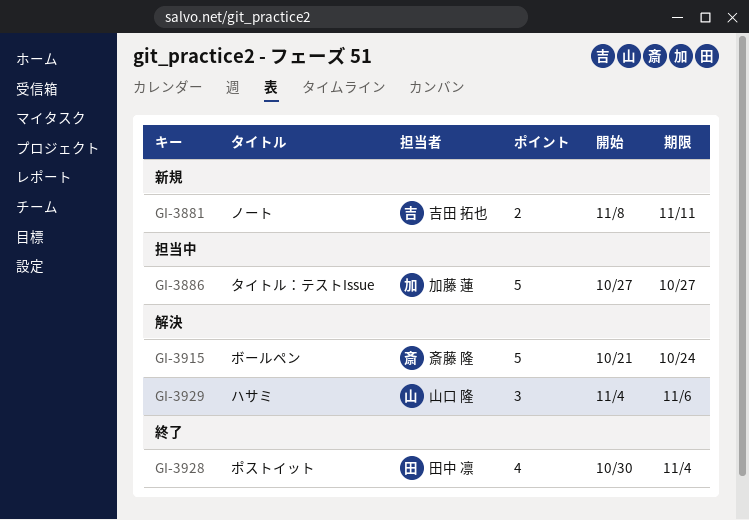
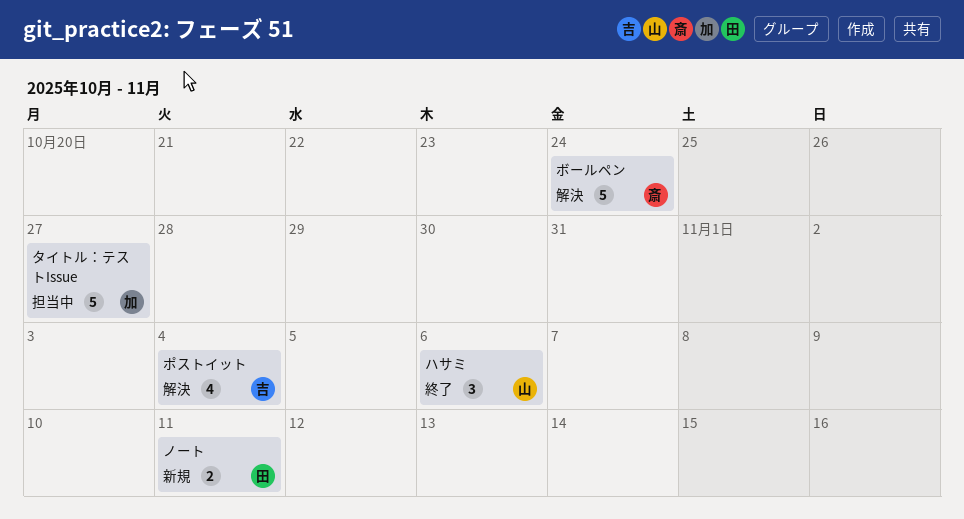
ノート, owner: 吉田 拓也 -> 田中 凛
ハサミ, status: 解決 -> 終了
ポストイット, status: 終了 -> 解決
ポストイット, owner: 田中 凛 -> 吉田 拓也

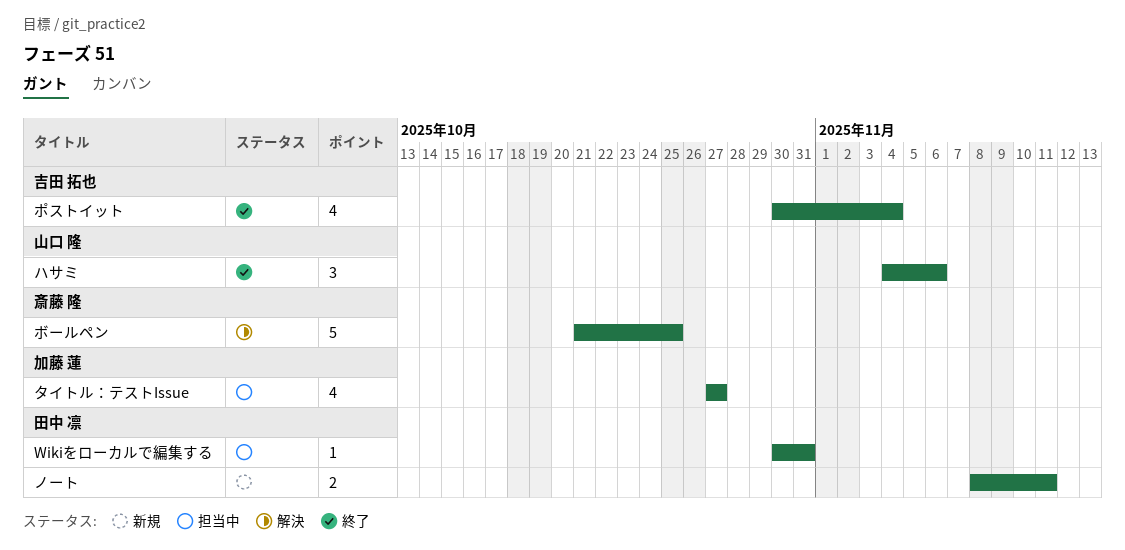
Wikiをローカルで編集する: none -> present
タイトル：テストIssue, estimate: 5 -> 4
ボールペン, due: Oct 24 -> Oct 25
ポストイット, status: 解決 -> 終了

